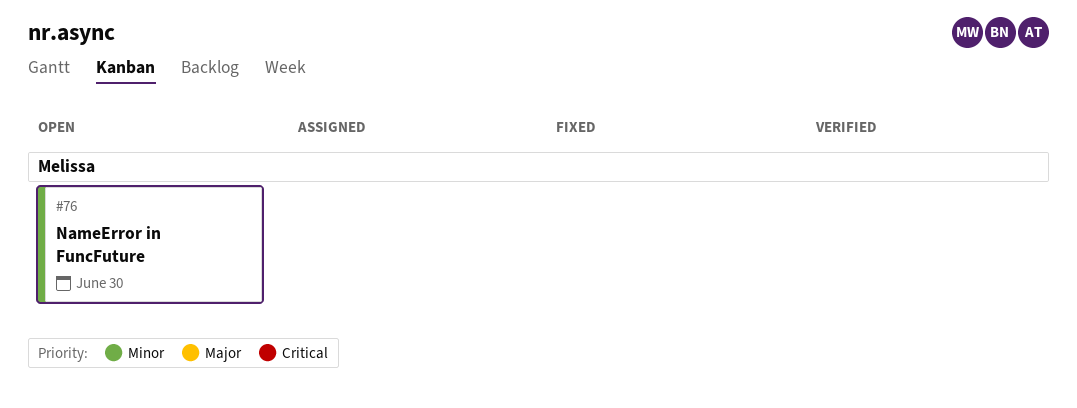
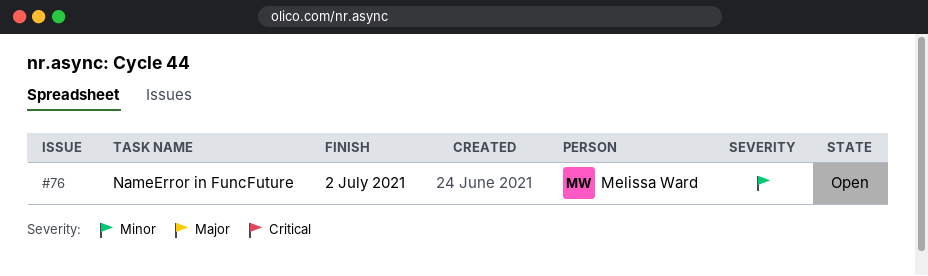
#76, due: Jun 30 -> Jul 2

